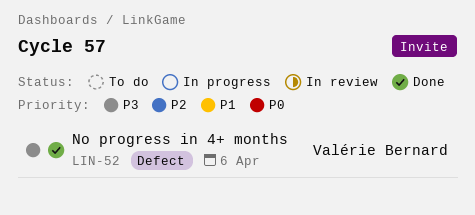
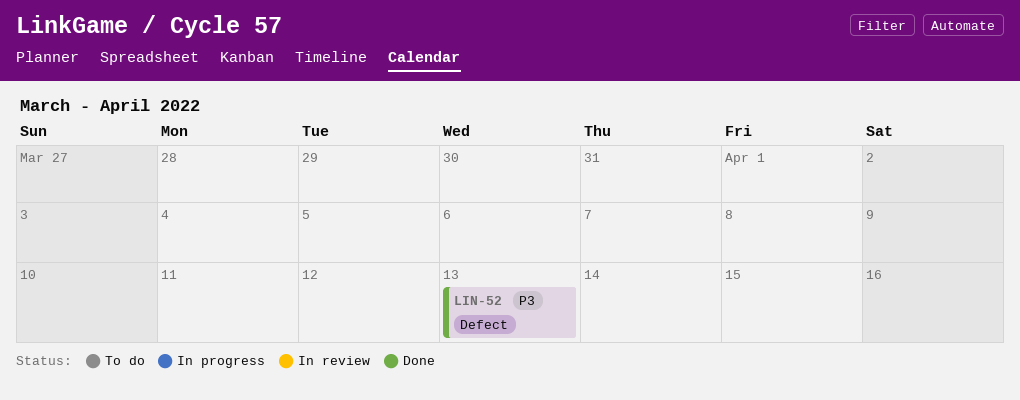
LIN-52, due: Apr 6 -> Apr 13

